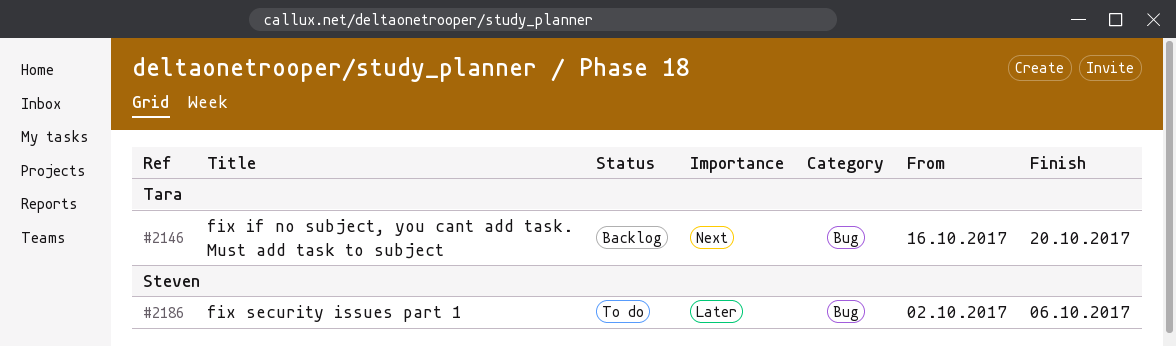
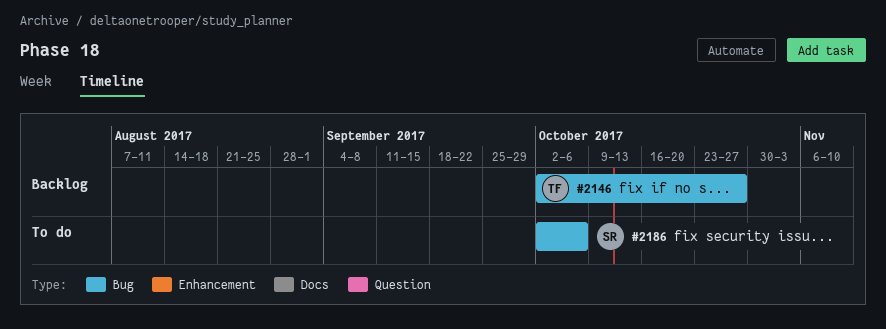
#2146, start: Oct 16 -> Oct 2
#2146, due: Oct 20 -> Oct 27

